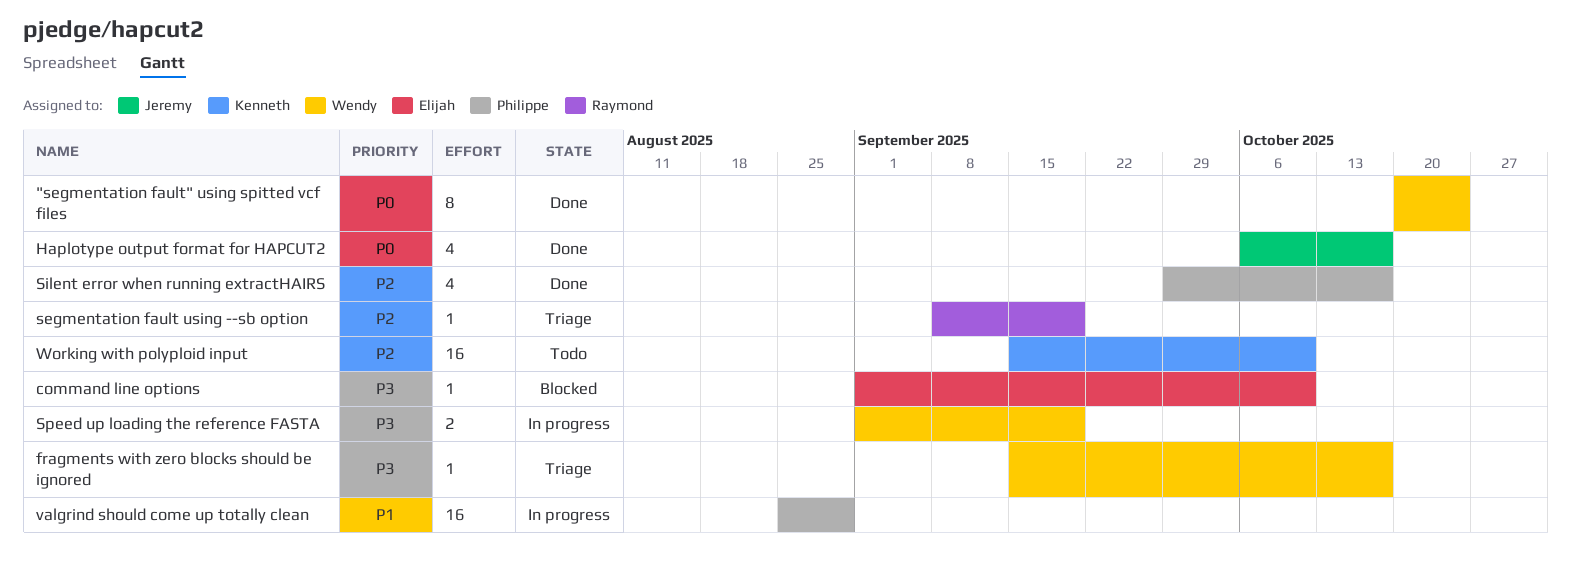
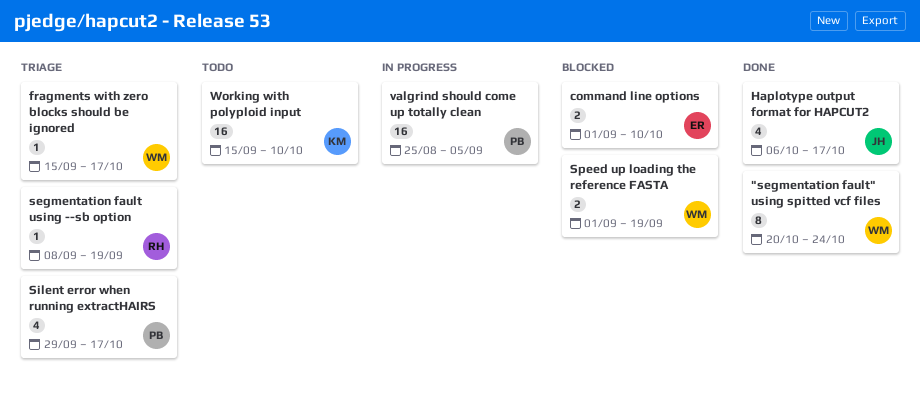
command line options, estimate: 1 -> 2
Silent error when running extractHAIRS, status: Done -> Triage
Speed up loading the reference FASTA, status: In progress -> Blocked
valgrind should come up totally clean, due: Aug 29 -> Sep 5

